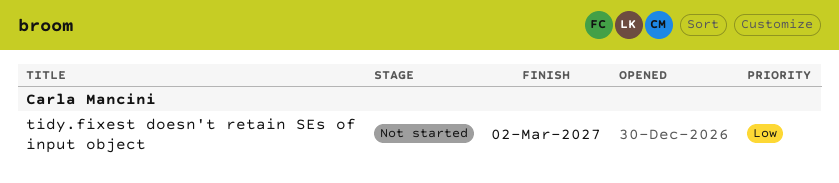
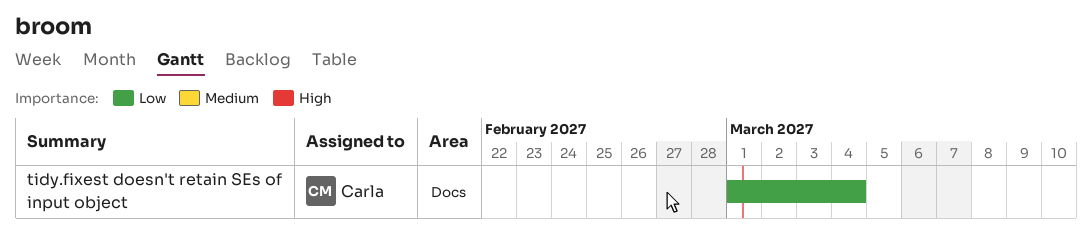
tidy.fixest doesn't retain SEs of input object, due: Mar 2 -> Mar 4

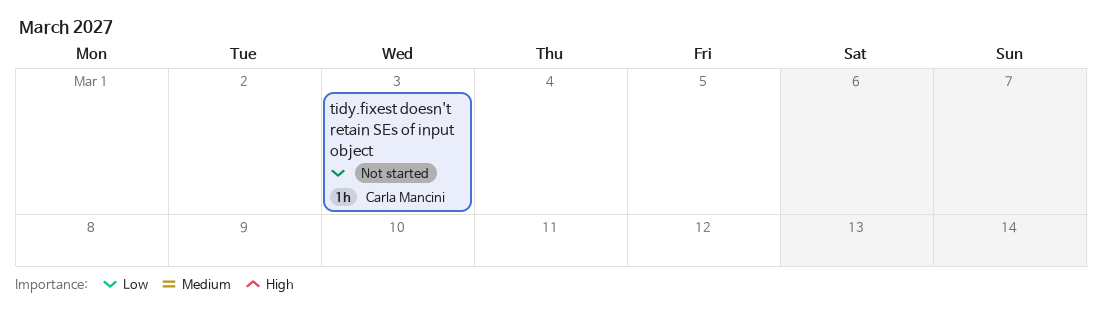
tidy.fixest doesn't retain SEs of input object, due: Mar 4 -> Mar 3

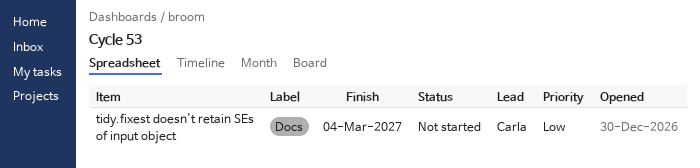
tidy.fixest doesn't retain SEs of input object, due: Mar 3 -> Mar 4

